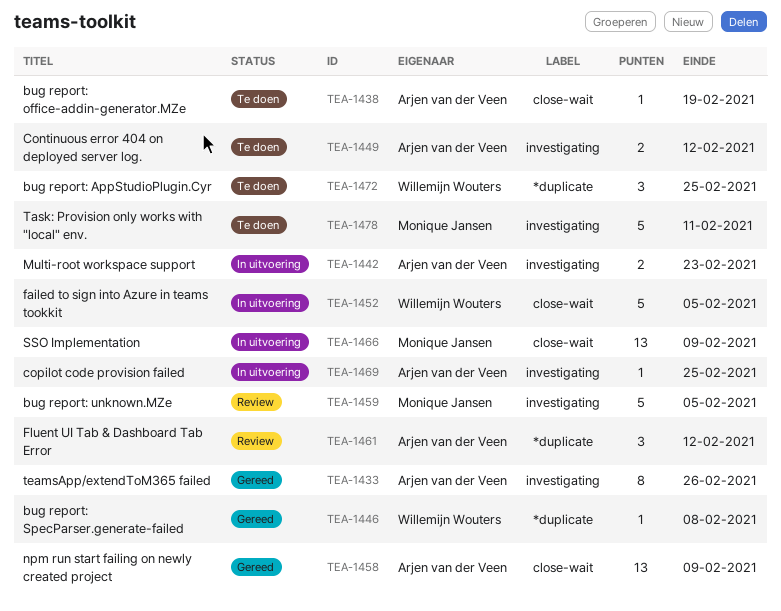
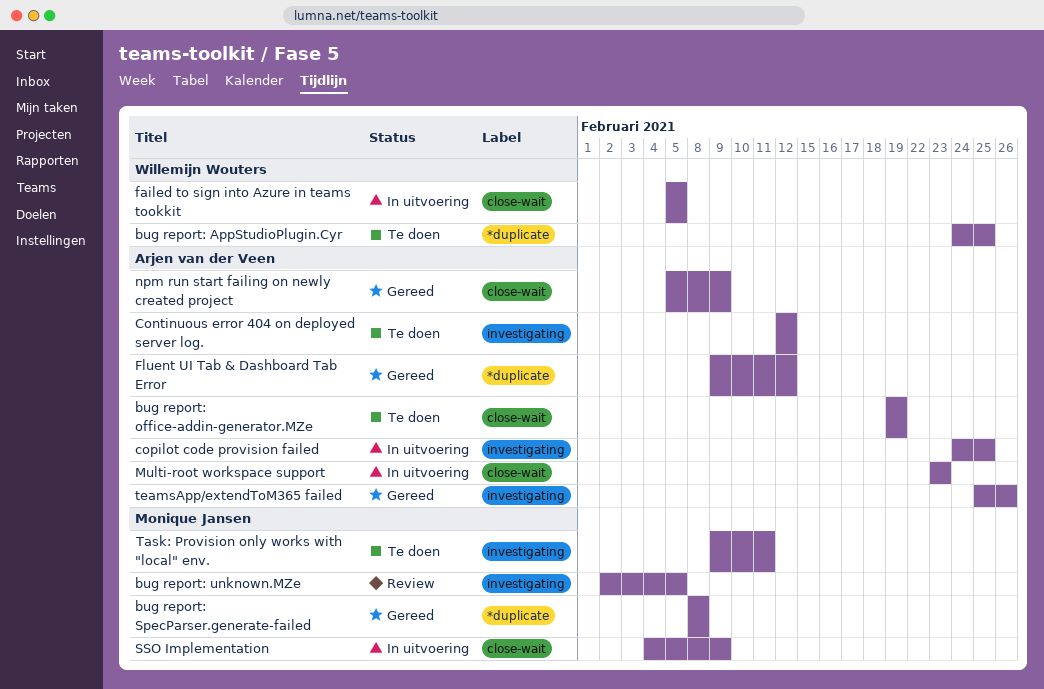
bug report: SpecParser.generate-failed, owner: Willemijn Wouters -> Monique Jansen
Fluent UI Tab & Dashboard Tab Error, status: Review -> Gereed
Multi-root workspace support, label: investigating -> close-wait

